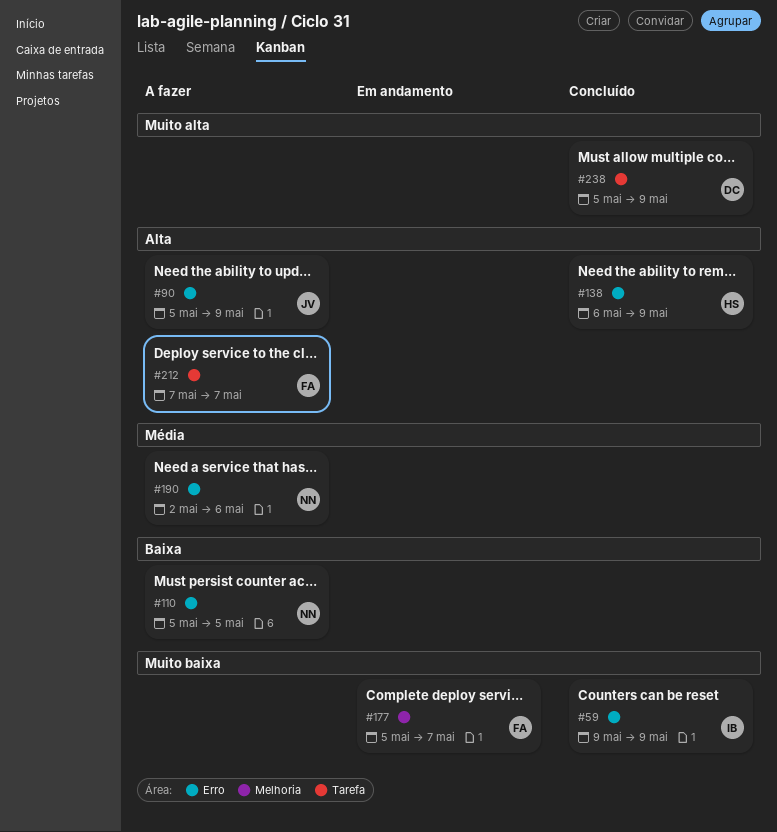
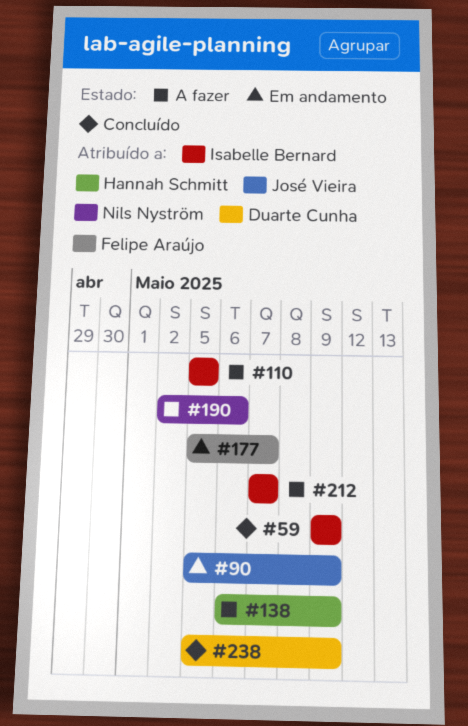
#90, status: A fazer -> Em andamento
#110, owner: Nils Nyström -> Isabelle Bernard
#138, status: Concluído -> A fazer
#212, owner: Felipe Araújo -> Isabelle Bernard

